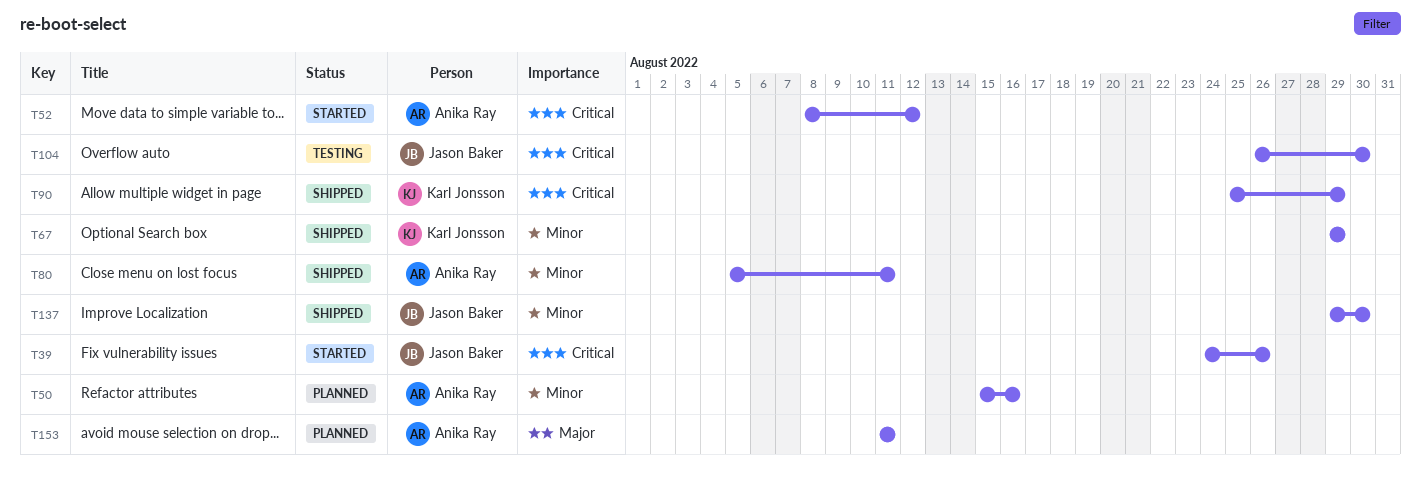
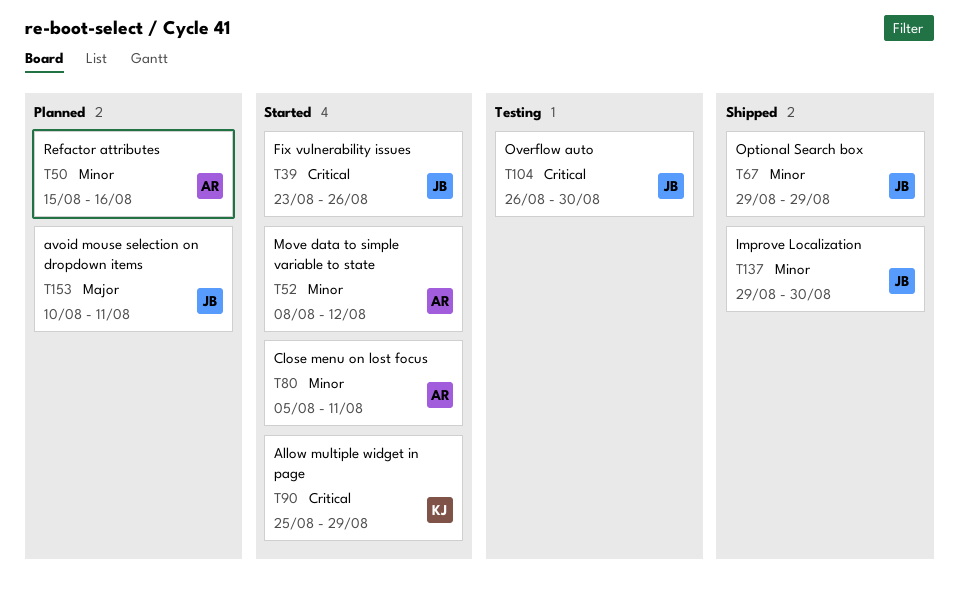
T39, start: Aug 24 -> Aug 23
T52, priority: Critical -> Minor
T67, owner: Karl Jonsson -> Jason Baker
T80, status: Shipped -> Started
T90, status: Shipped -> Started
T153, owner: Anika Ray -> Jason Baker
T153, start: Aug 11 -> Aug 10

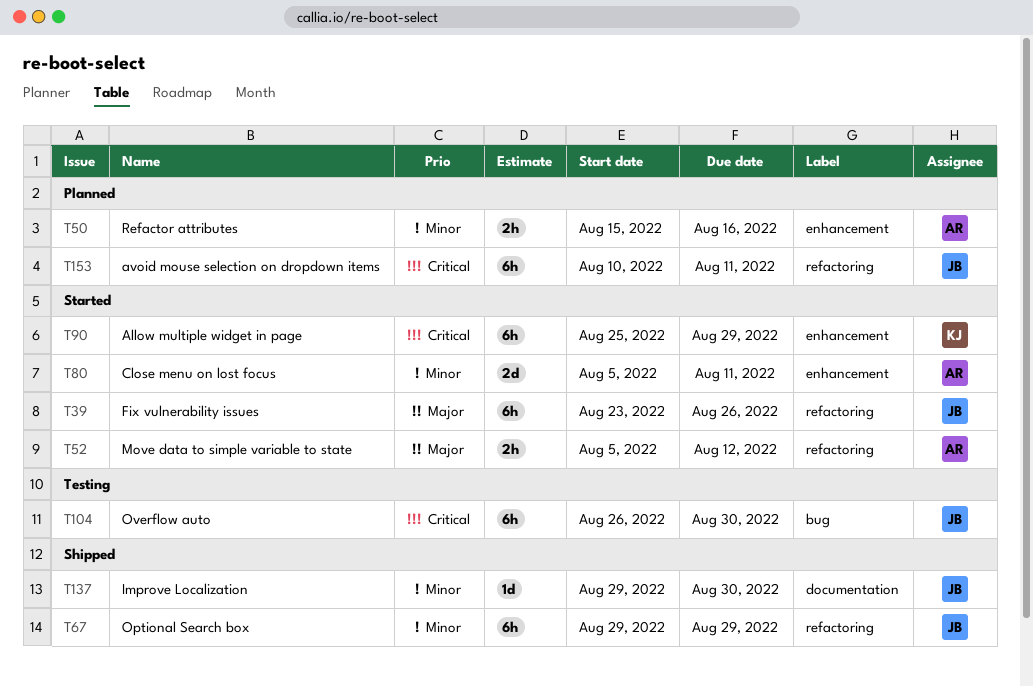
T39, priority: Critical -> Major
T52, priority: Minor -> Major
T52, start: Aug 8 -> Aug 5
T153, priority: Major -> Critical

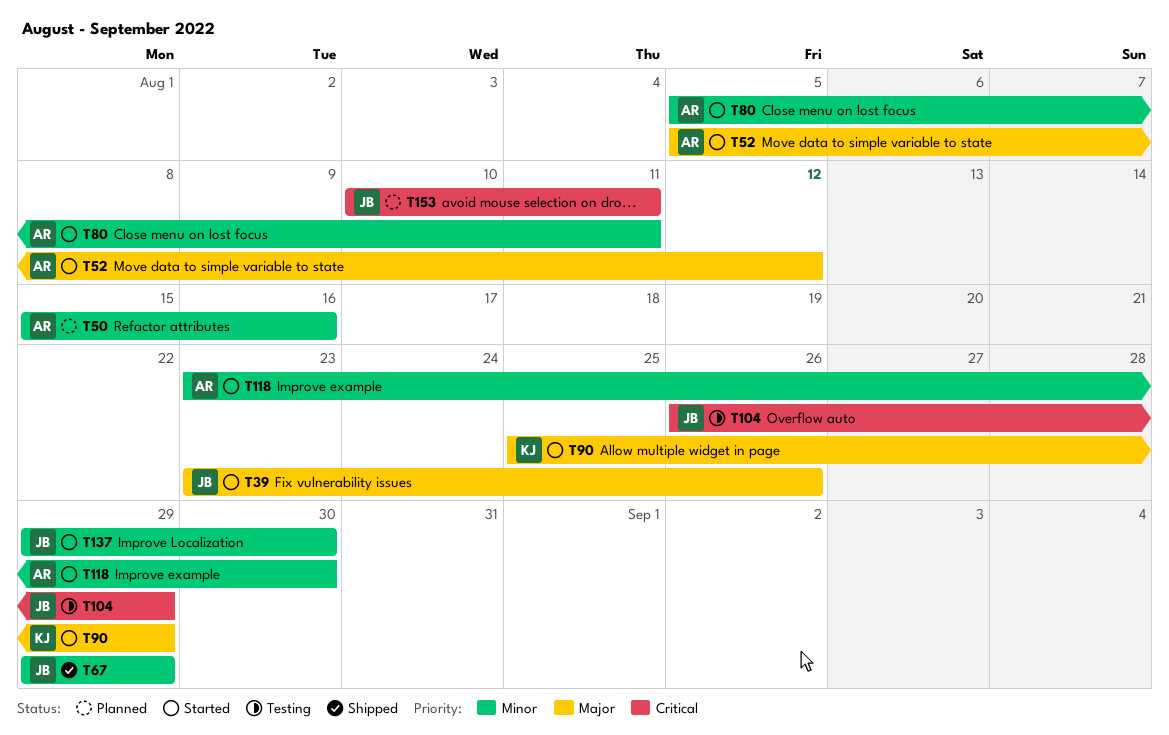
T90, priority: Critical -> Major
T104, due: Aug 30 -> Aug 29
T118: none -> present
T137, status: Shipped -> Started

